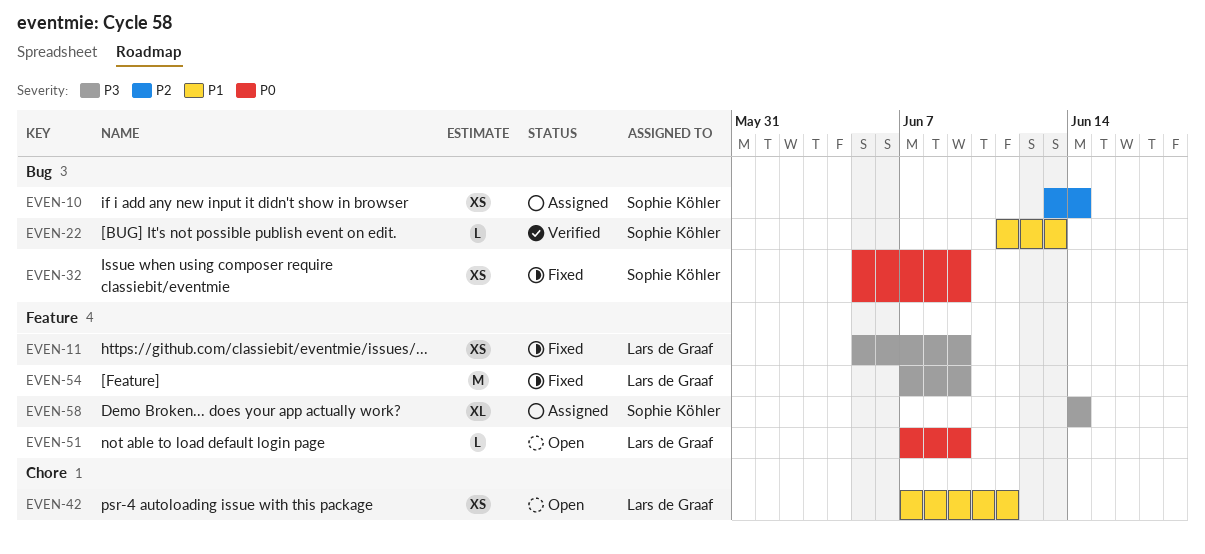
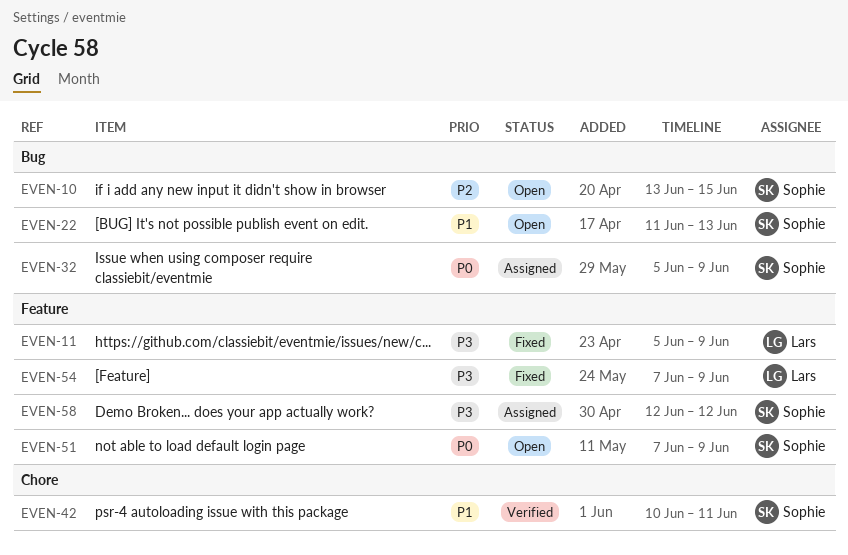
EVEN-10, status: Assigned -> Open
EVEN-10, due: Jun 14 -> Jun 15
EVEN-22, status: Verified -> Open
EVEN-32, status: Fixed -> Assigned
EVEN-42, status: Open -> Verified
EVEN-42, owner: Lars de Graaf -> Sophie Köhler
EVEN-42, start: Jun 7 -> Jun 10
EVEN-51, owner: Lars de Graaf -> Sophie Köhler
EVEN-58, start: Jun 14 -> Jun 12
EVEN-58, due: Jun 14 -> Jun 12

